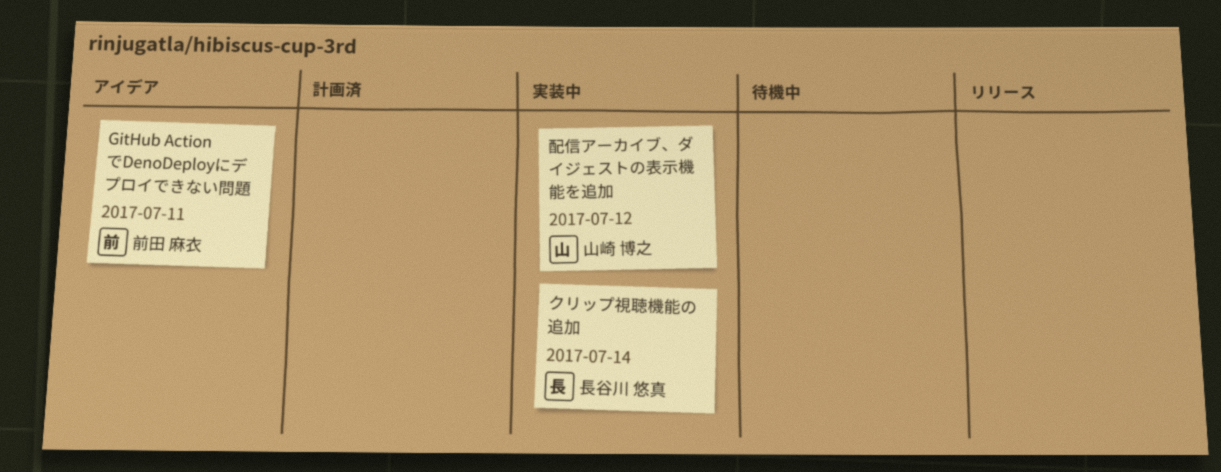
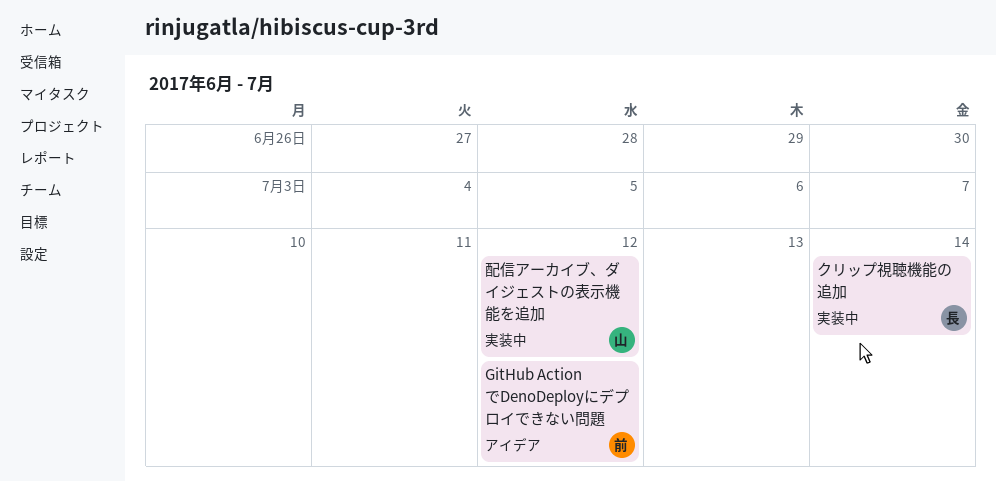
GitHub ActionでDenoDeployにデプロイできない問題, due: Jul 11 -> Jul 12

